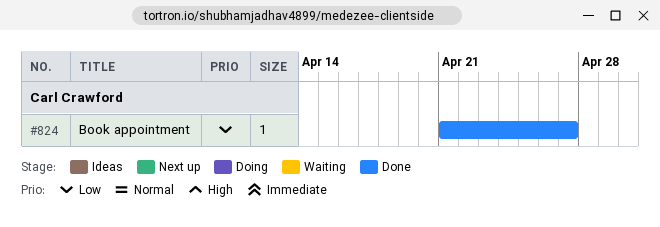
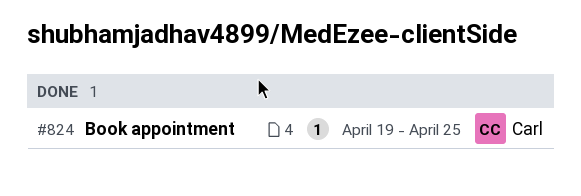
#824, start: Apr 21 -> Apr 19
#824, due: Apr 27 -> Apr 25

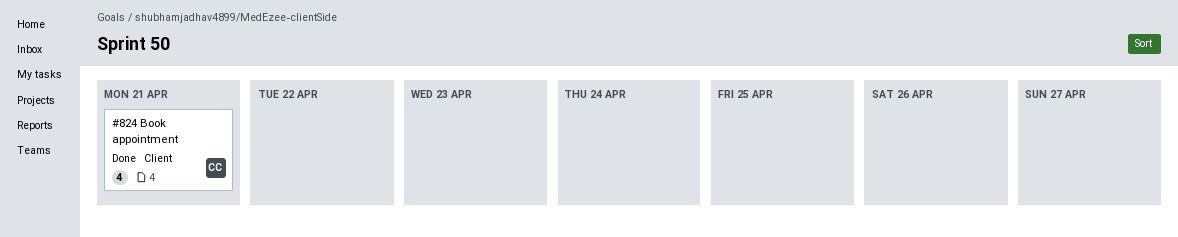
#824, estimate: 1 -> 4
#824, due: Apr 25 -> Apr 21

